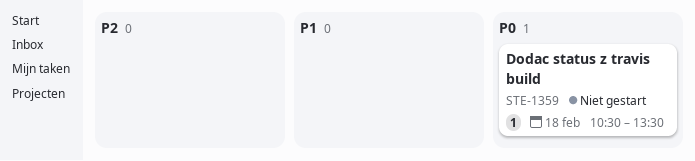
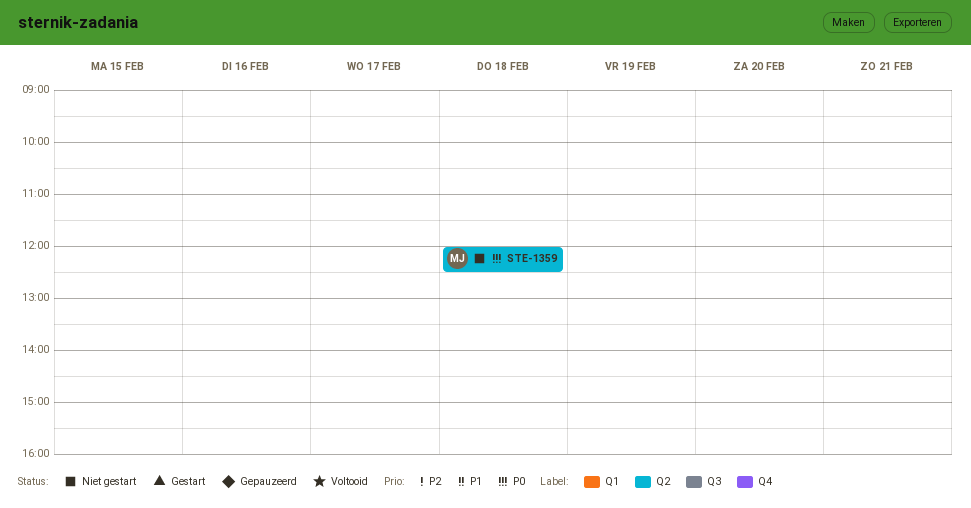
STE-1359, begins: 10:30 -> 12:00
STE-1359, ends: 13:30 -> 12:30

